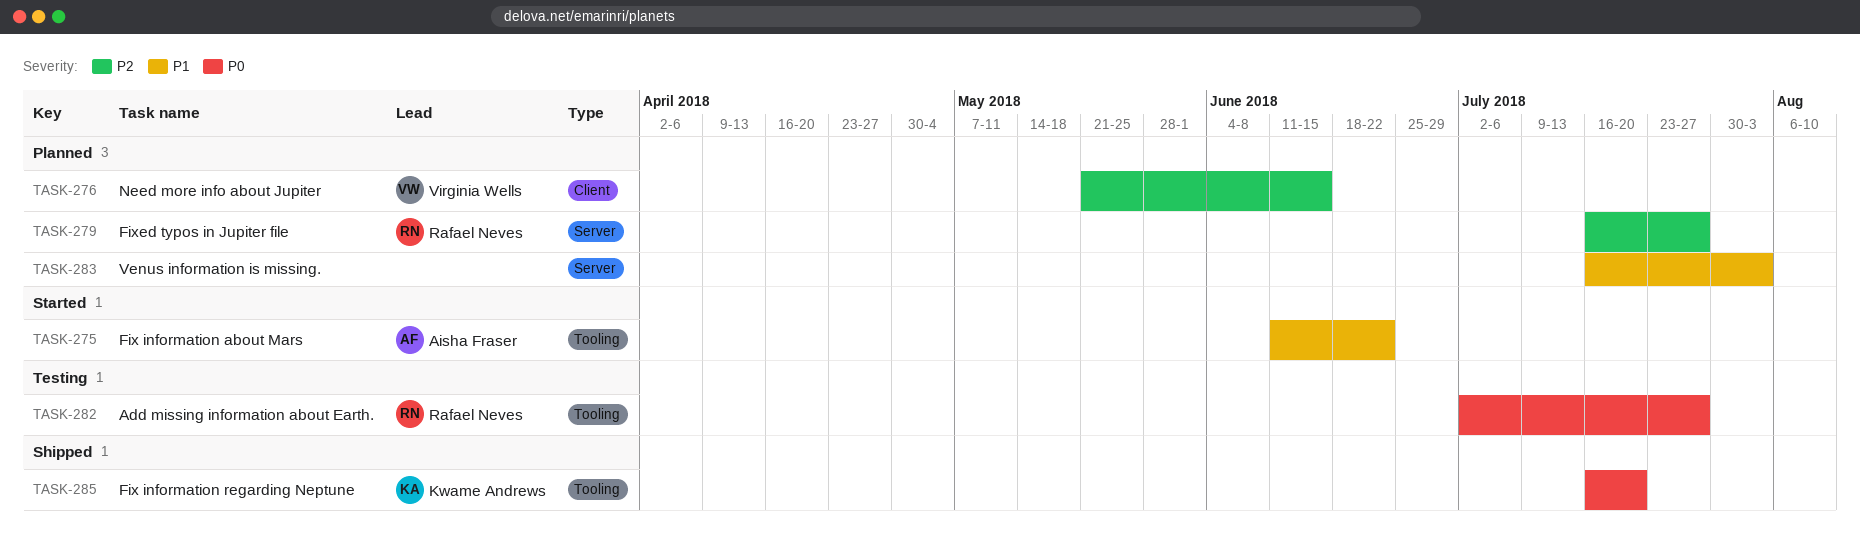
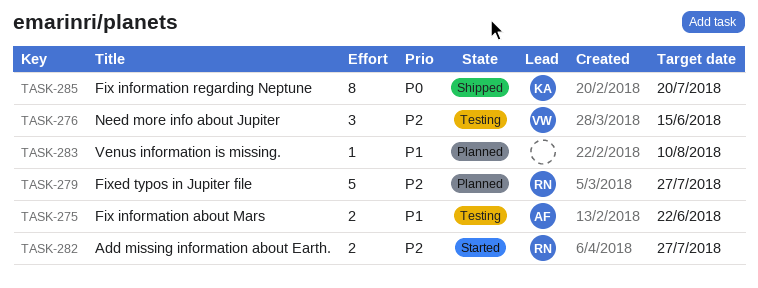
TASK-275, status: Started -> Testing
TASK-276, status: Planned -> Testing
TASK-282, status: Testing -> Started
TASK-282, priority: P0 -> P2
TASK-283, due: Aug 3 -> Aug 10

